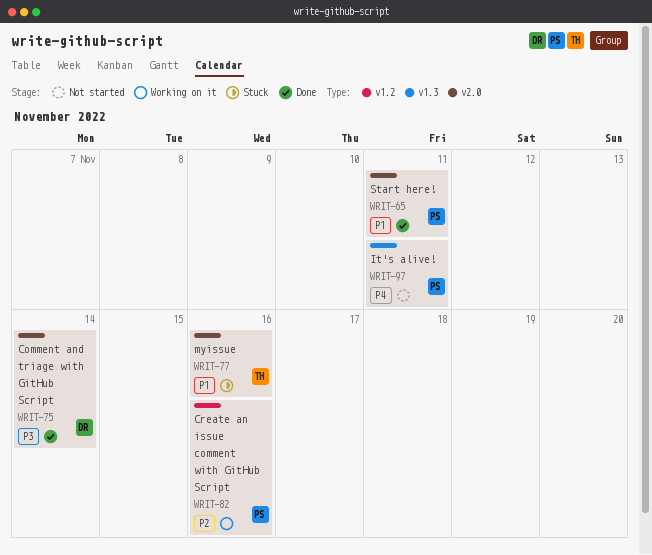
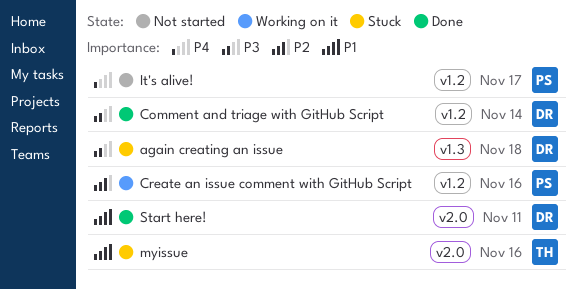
again creating an issue: none -> present
Comment and triage with GitHub Script, label: v2.0 -> v1.2
It's alive!, label: v1.3 -> v1.2
It's alive!, due: Nov 11 -> Nov 17
Start here!, owner: PS -> DR

